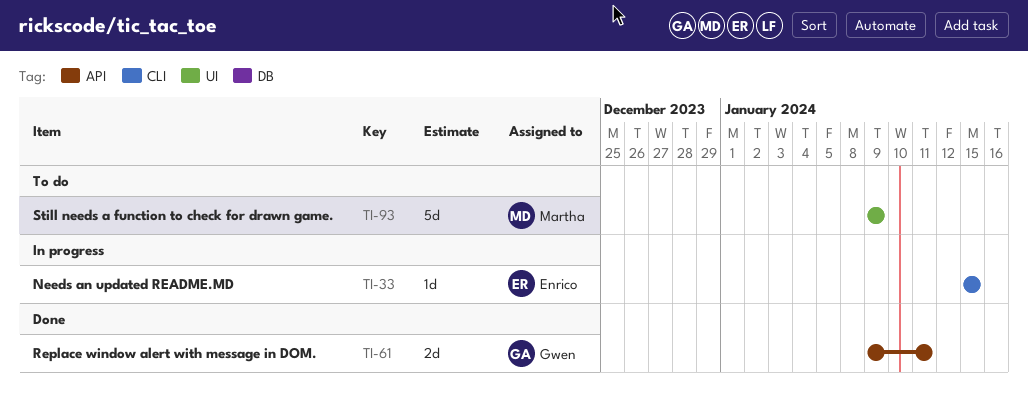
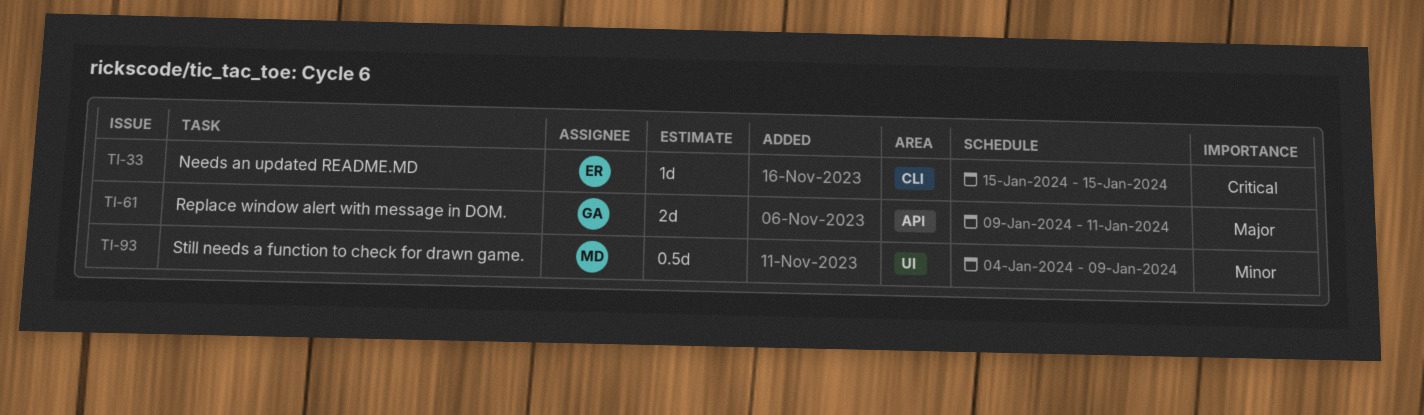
TI-93, estimate: 5d -> 0.5d
TI-93, start: Jan 9 -> Jan 4

